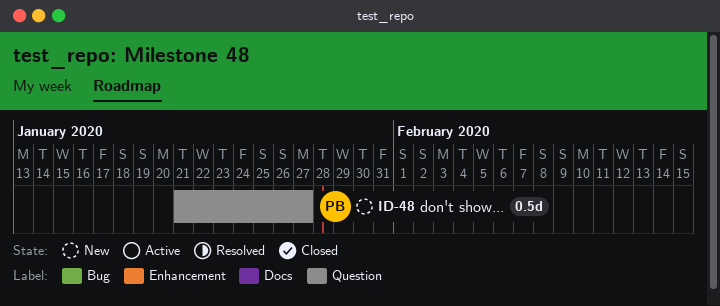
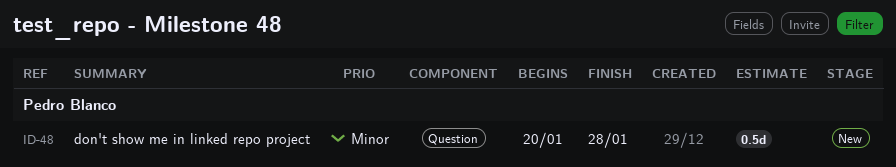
ID-48, start: Jan 21 -> Jan 20
ID-48, due: Jan 27 -> Jan 28

